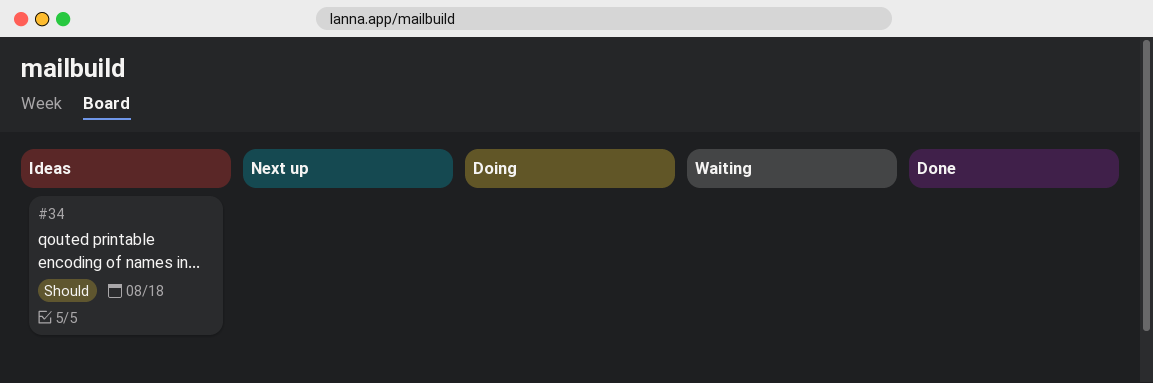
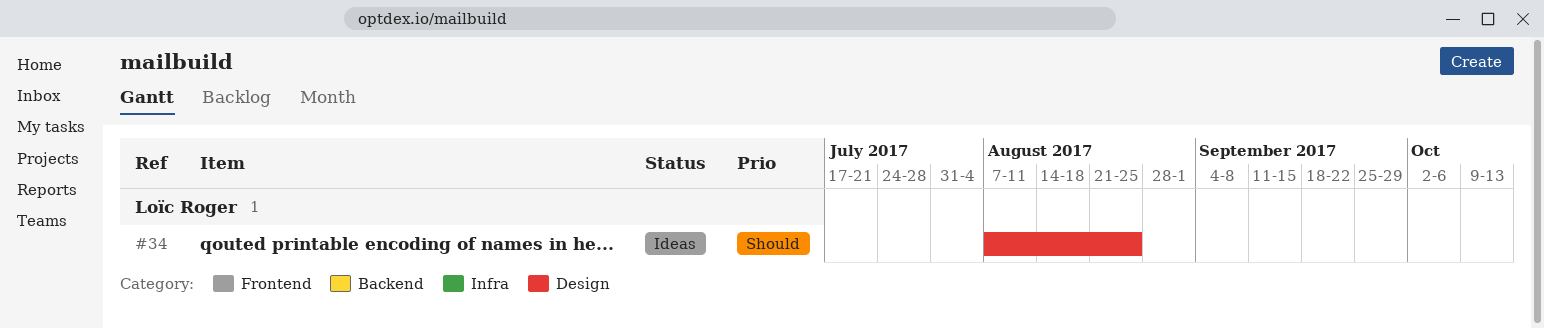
#34, due: Aug 18 -> Aug 25

